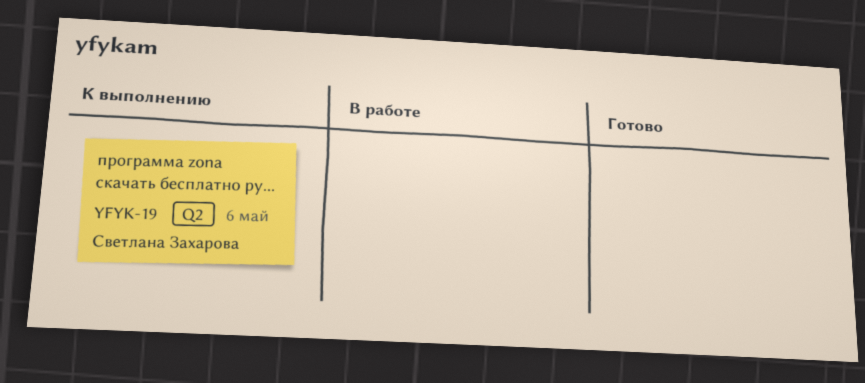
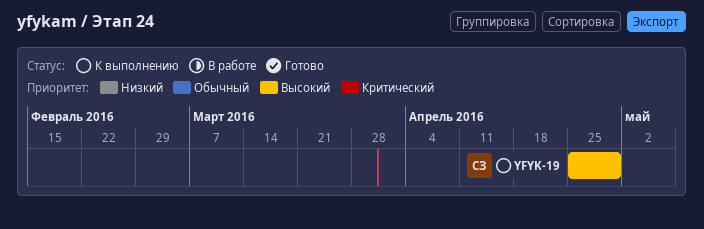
YFYK-19, due: May 6 -> Apr 29

